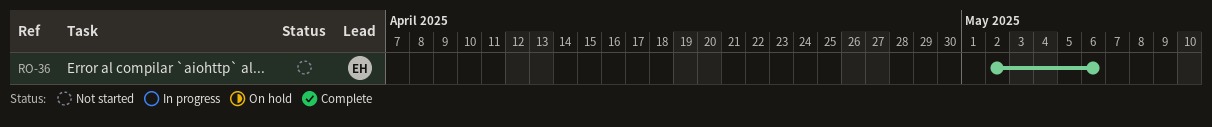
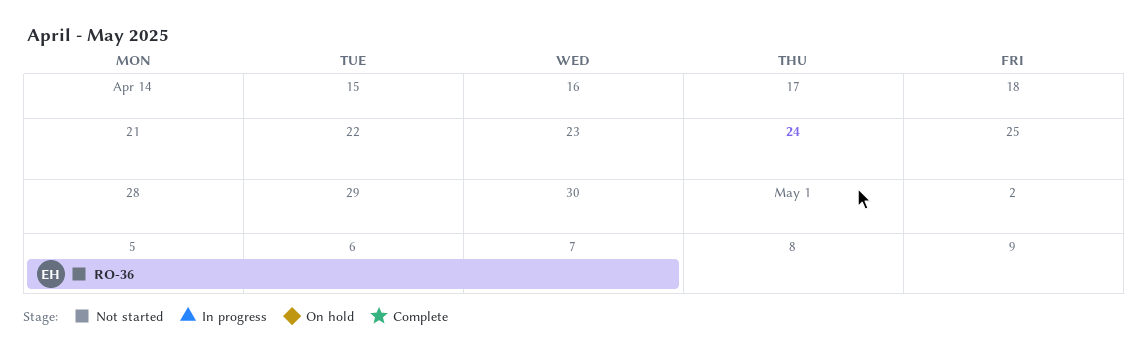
RO-36, start: May 2 -> May 5
RO-36, due: May 6 -> May 7

